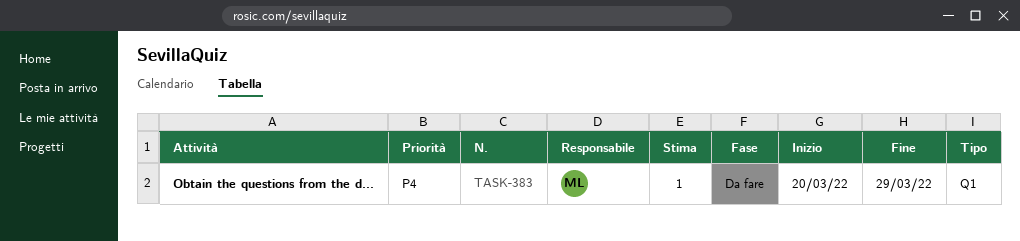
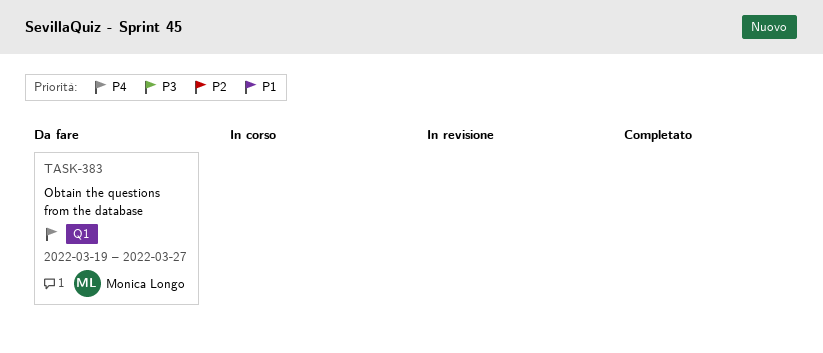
TASK-383, start: Mar 20 -> Mar 19
TASK-383, due: Mar 29 -> Mar 27

